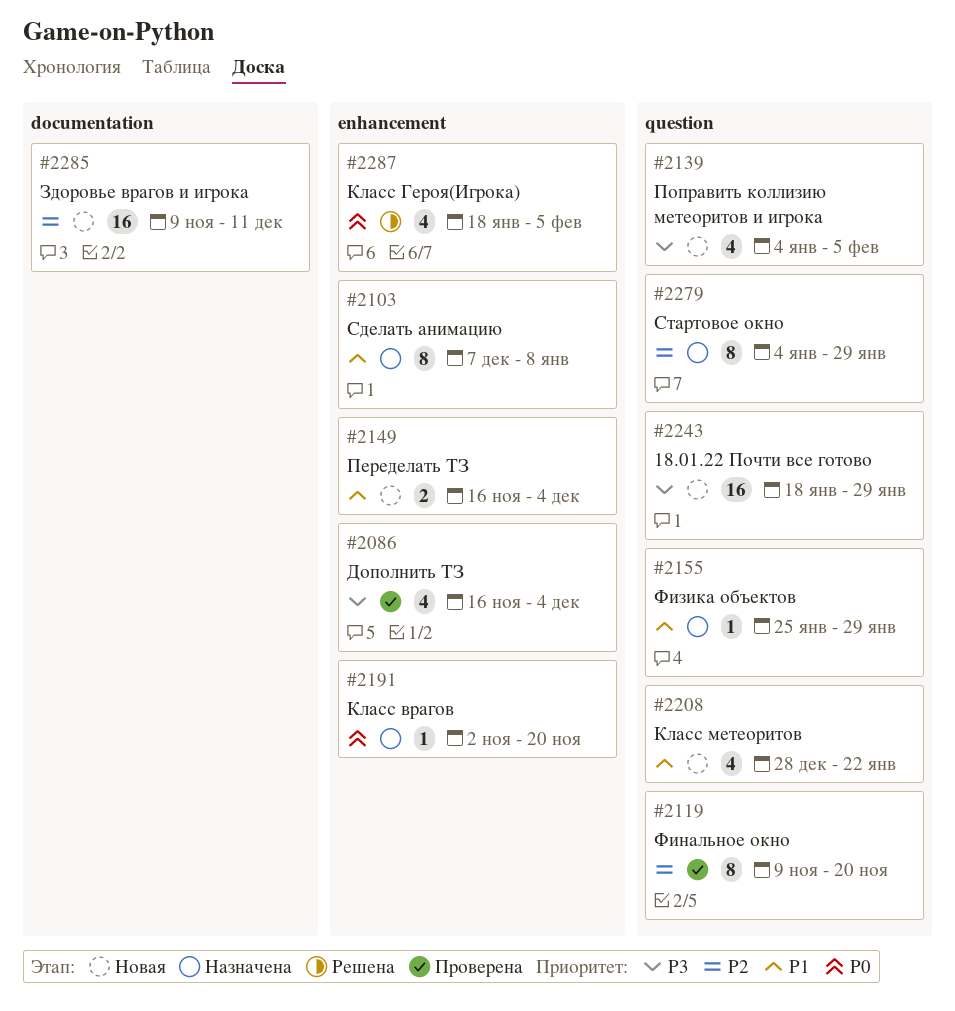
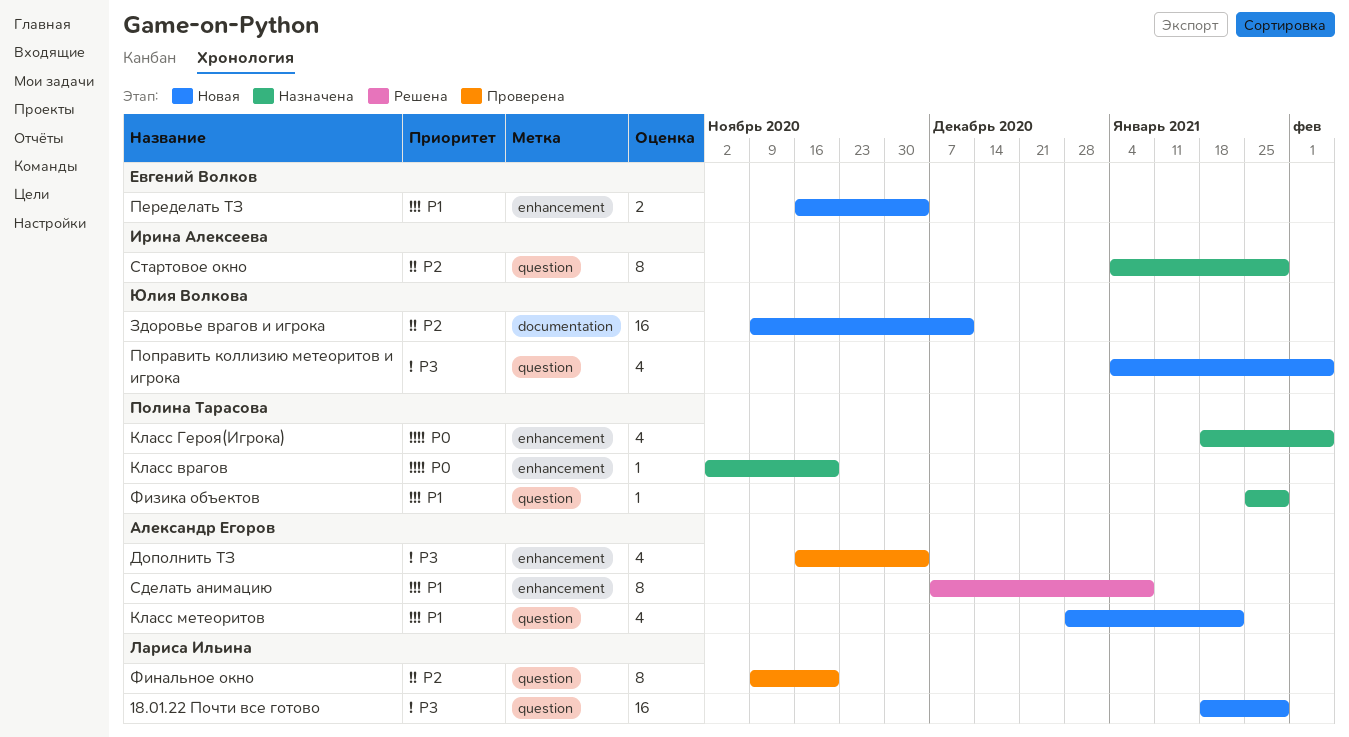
Класс Героя(Игрока), status: Решена -> Назначена
Сделать анимацию, status: Назначена -> Решена

